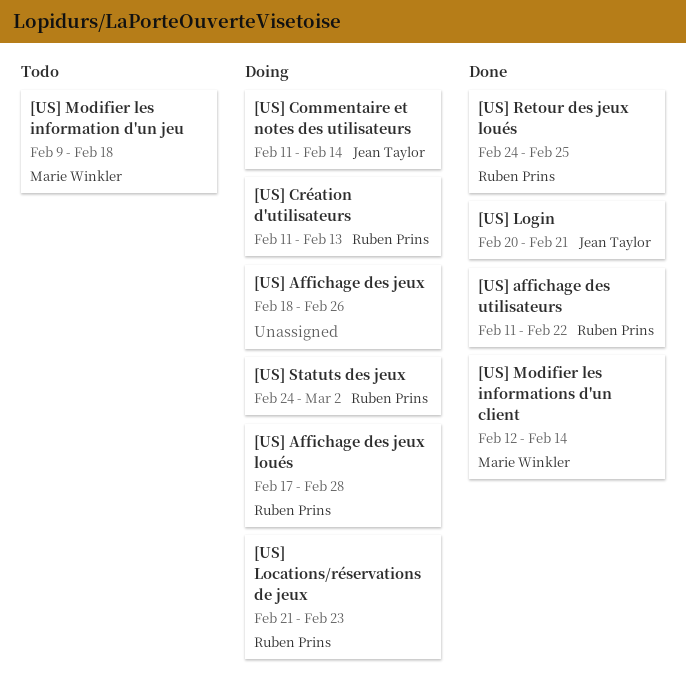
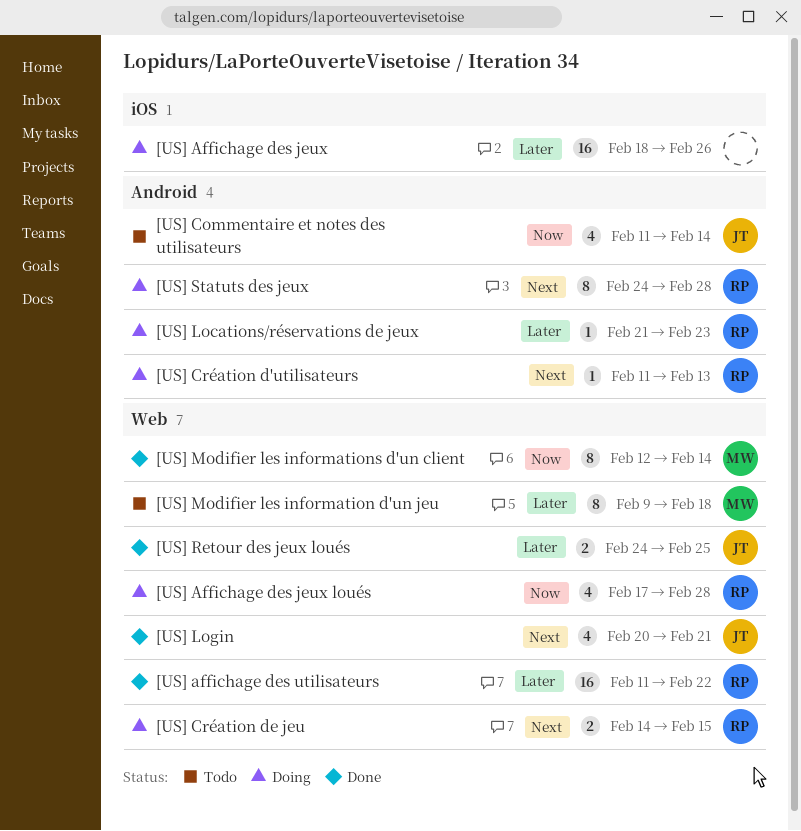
[US] Commentaire et notes des utilisateurs, status: Doing -> Todo
[US] Création de jeu: none -> present
[US] Retour des jeux loués, owner: Ruben Prins -> Jean Taylor
[US] Statuts des jeux, due: Mar 2 -> Feb 28

